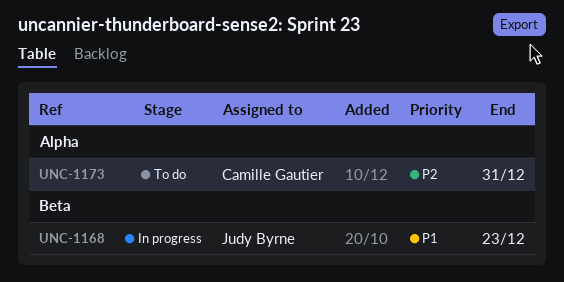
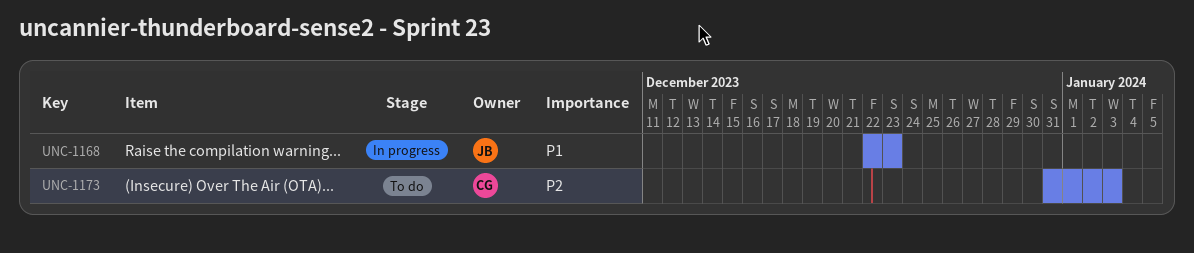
UNC-1173, due: Dec 31 -> Jan 3

